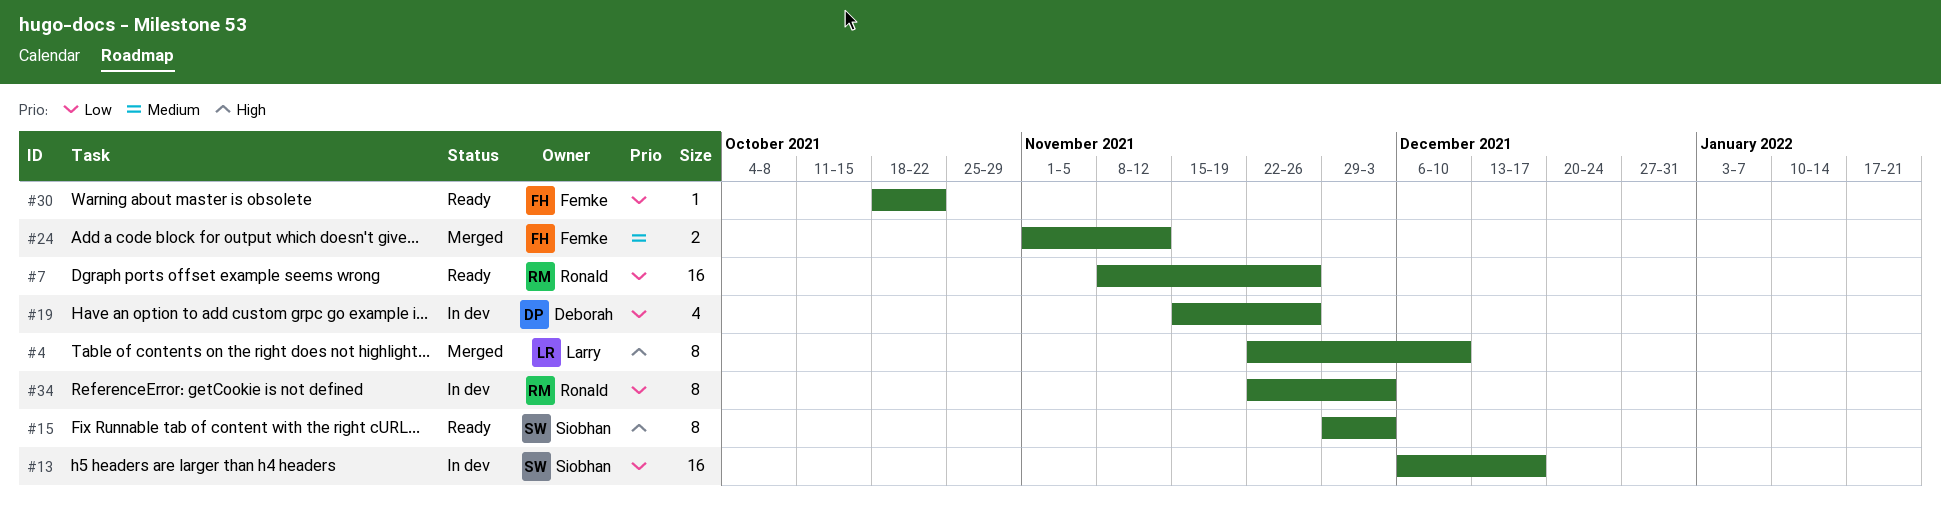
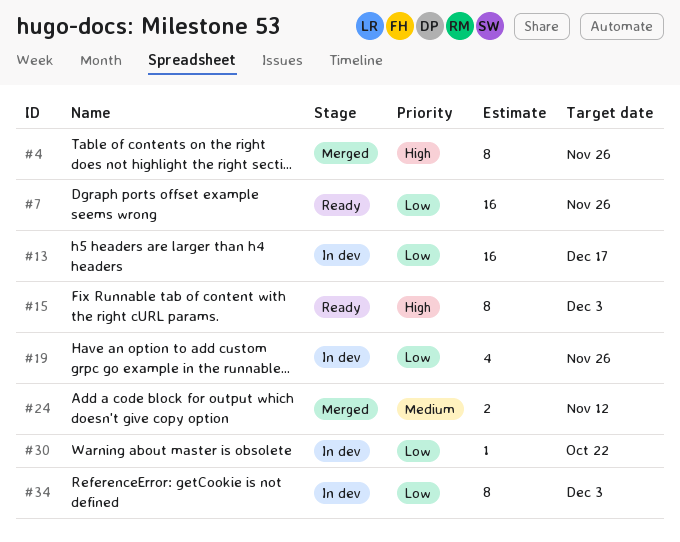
#4, due: Dec 10 -> Nov 26
#30, status: Ready -> In dev

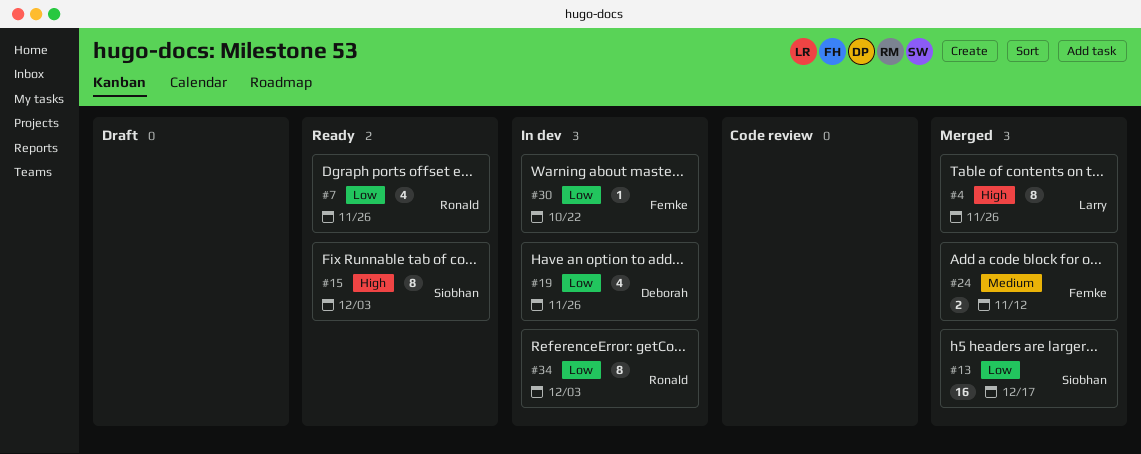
#7, estimate: 16 -> 4
#13, status: In dev -> Merged

